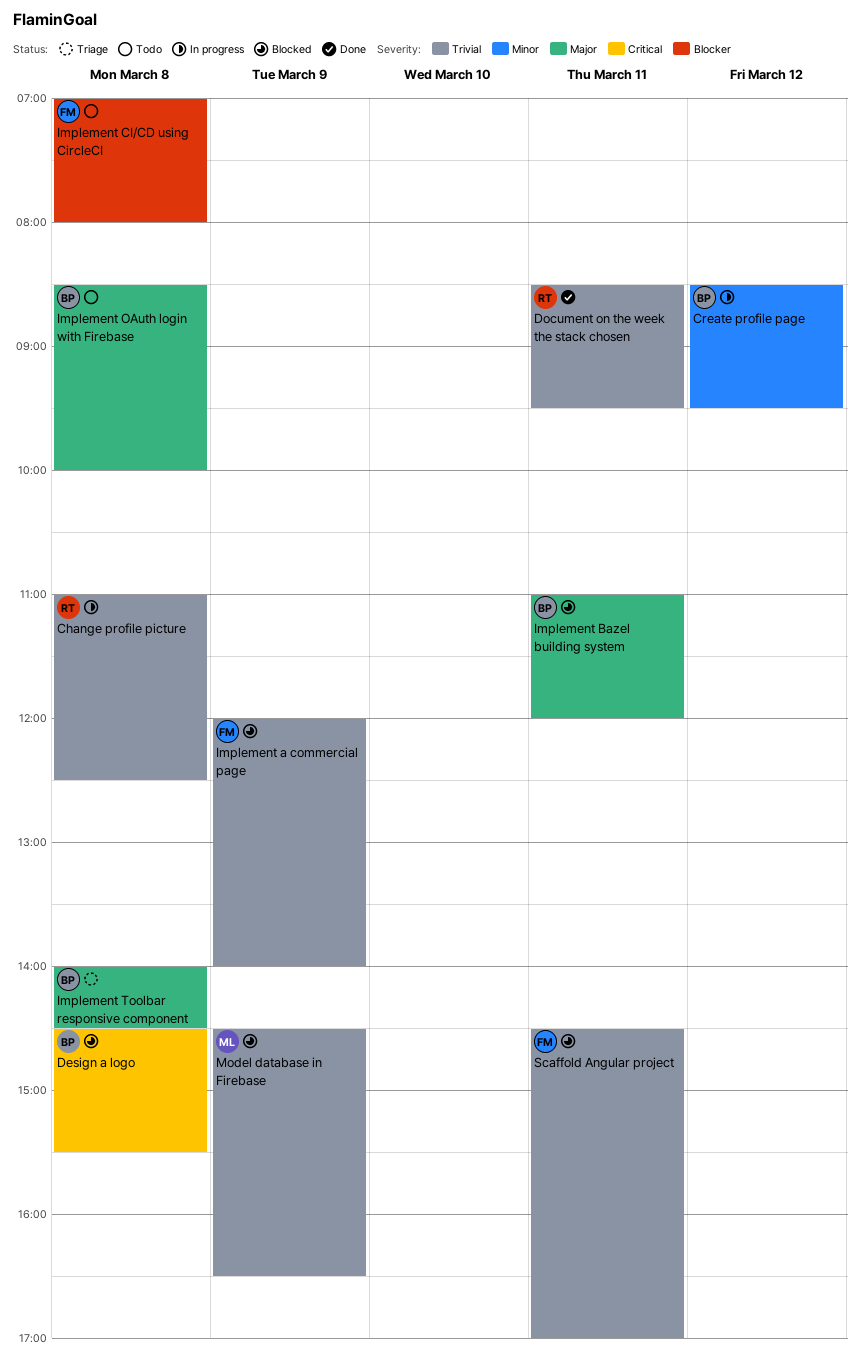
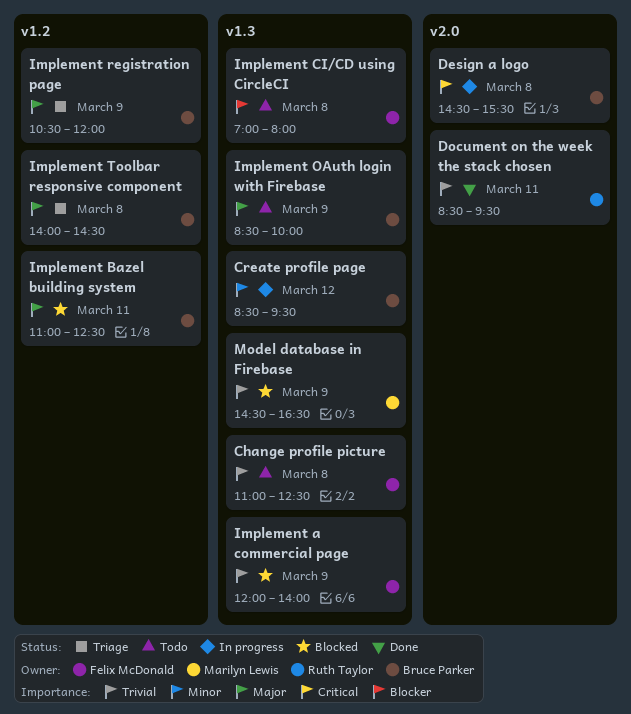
Change profile picture, status: In progress -> Todo
Change profile picture, owner: Ruth Taylor -> Felix McDonald
Design a logo, status: Blocked -> In progress
Implement Bazel building system, ends: 12:00 -> 12:30
Implement OAuth login with Firebase, day: Mar 8 -> Mar 9
Implement registration page: none -> present
Scaffold Angular project: present -> none

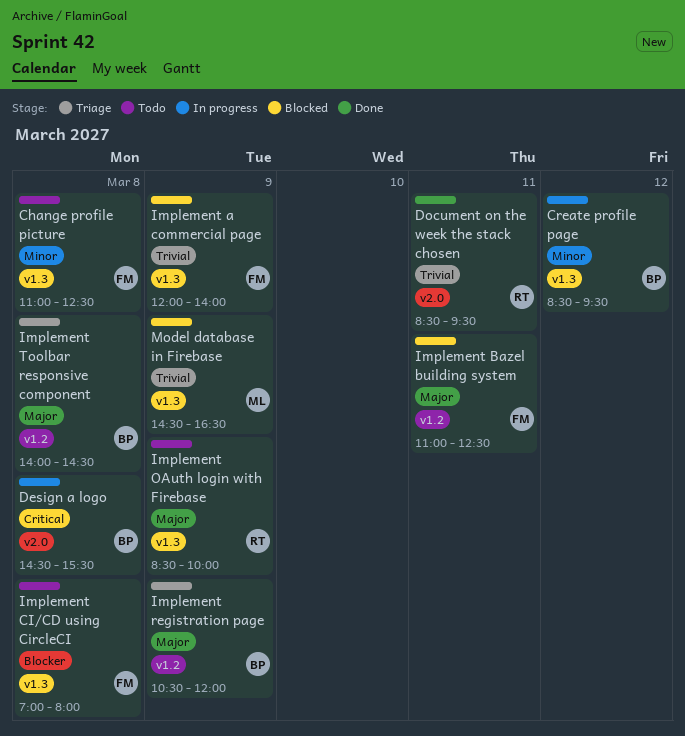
Change profile picture, priority: Trivial -> Minor
Implement Bazel building system, owner: Bruce Parker -> Felix McDonald
Implement OAuth login with Firebase, owner: Bruce Parker -> Ruth Taylor

